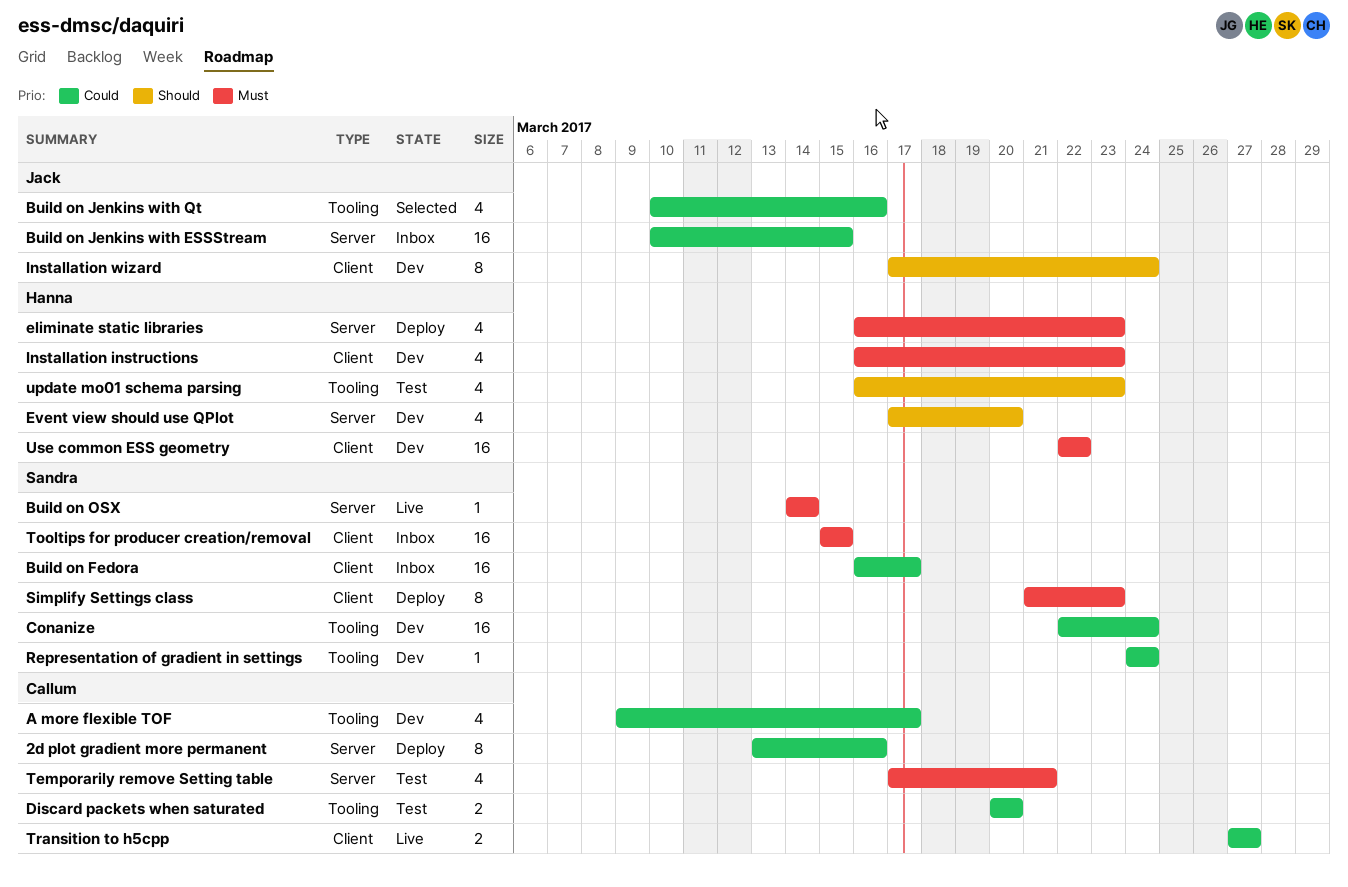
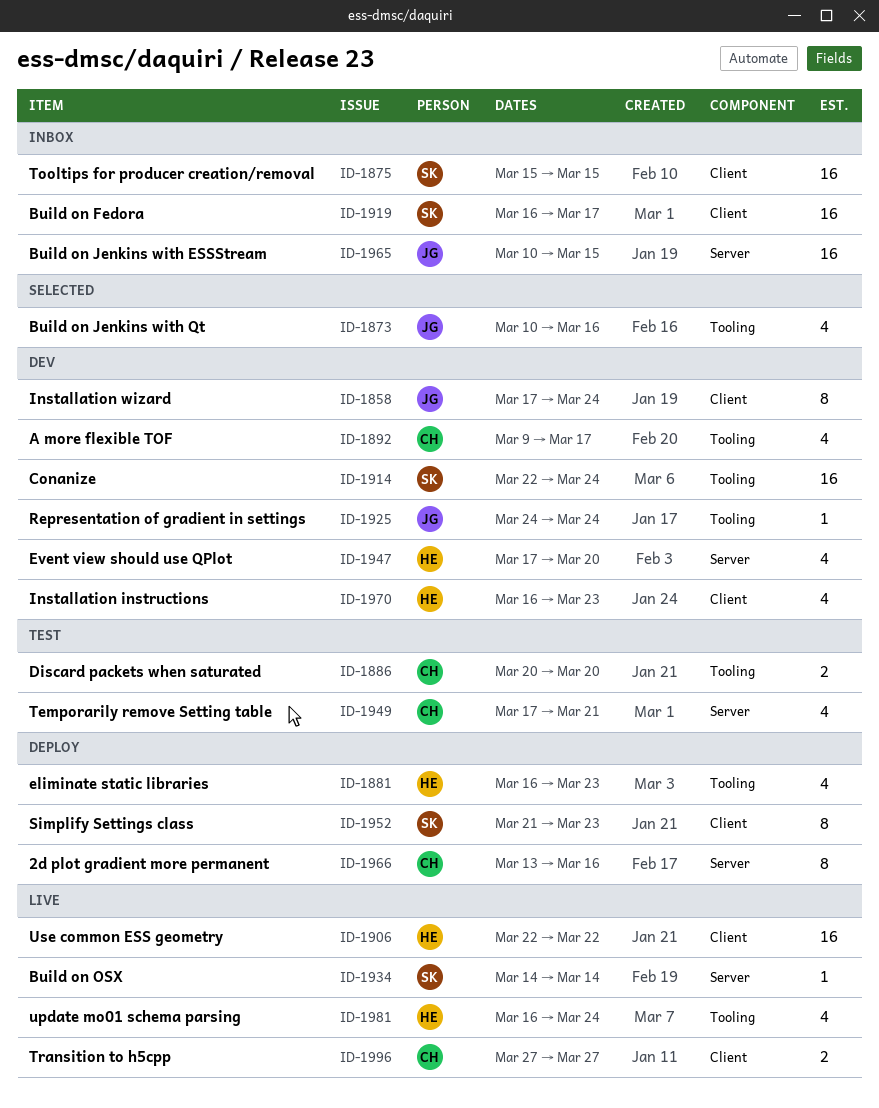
eliminate static libraries, label: Server -> Tooling
Representation of gradient in settings, owner: Sandra -> Jack
update mo01 schema parsing, status: Test -> Live
update mo01 schema parsing, due: Mar 23 -> Mar 24
Use common ESS geometry, status: Dev -> Live

